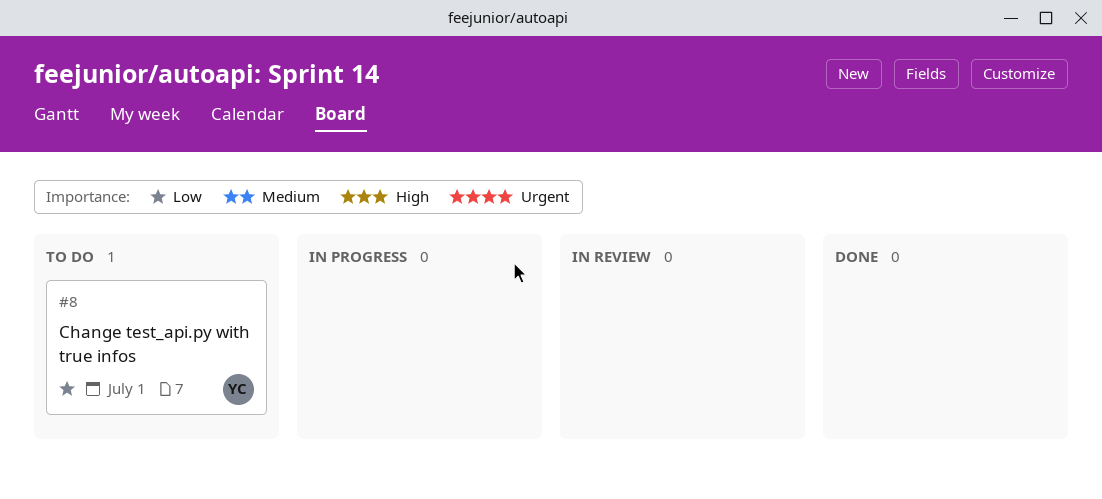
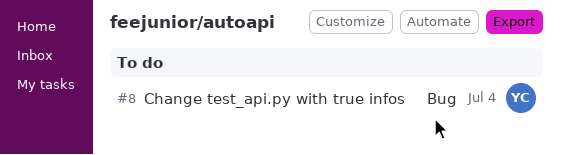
#8, due: Jul 1 -> Jul 4

